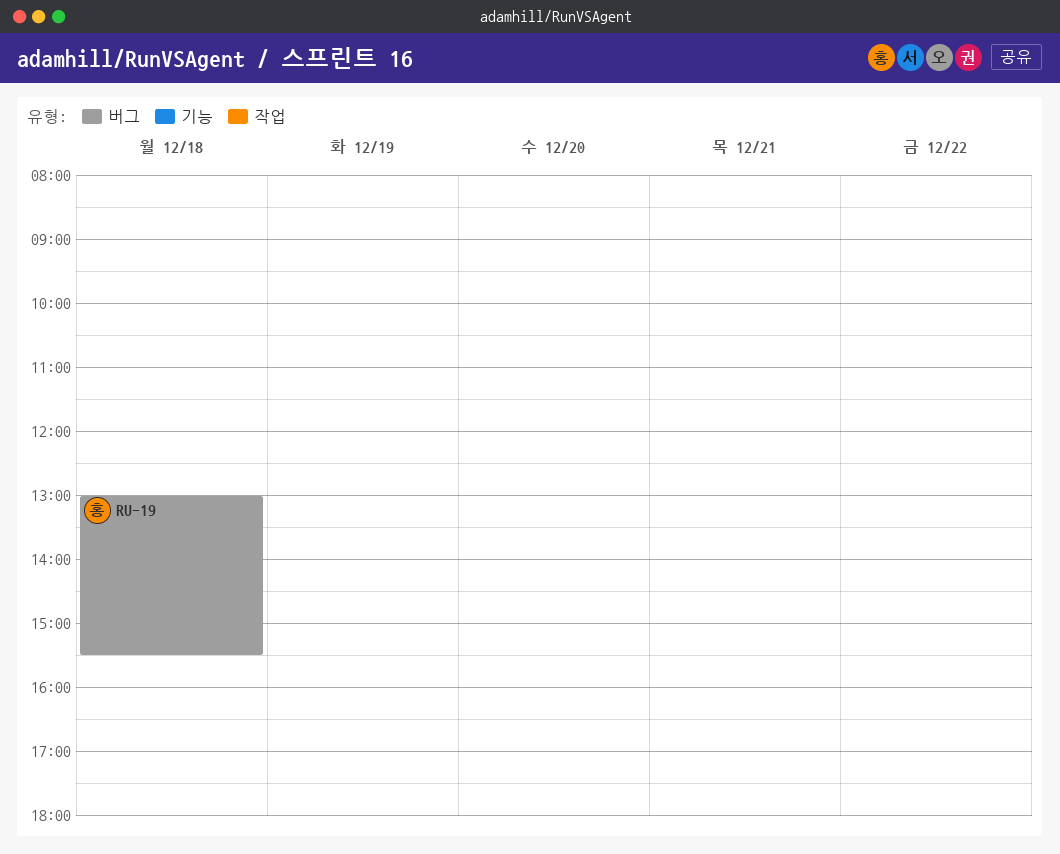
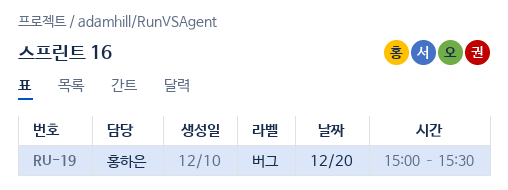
RU-19, day: Dec 18 -> Dec 20
RU-19, begins: 13:00 -> 15:00

